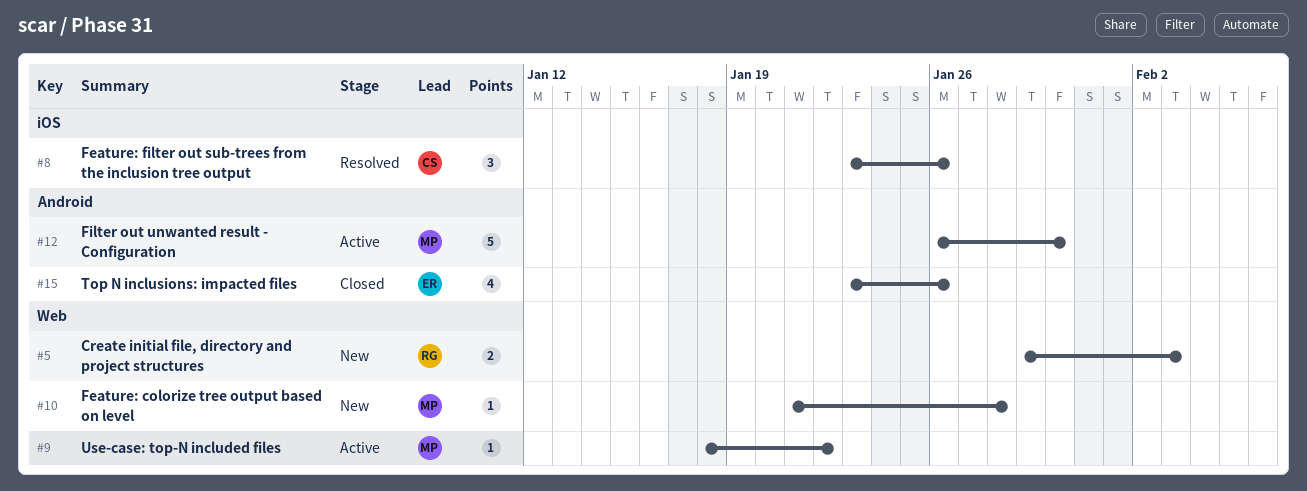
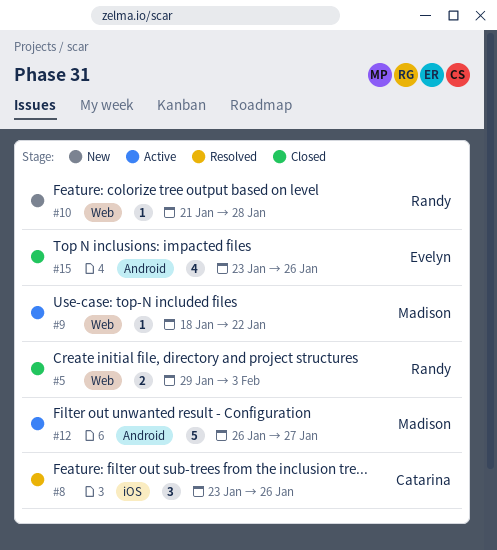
#5, status: New -> Closed
#10, owner: Madison -> Randy
#12, due: Jan 30 -> Jan 27

